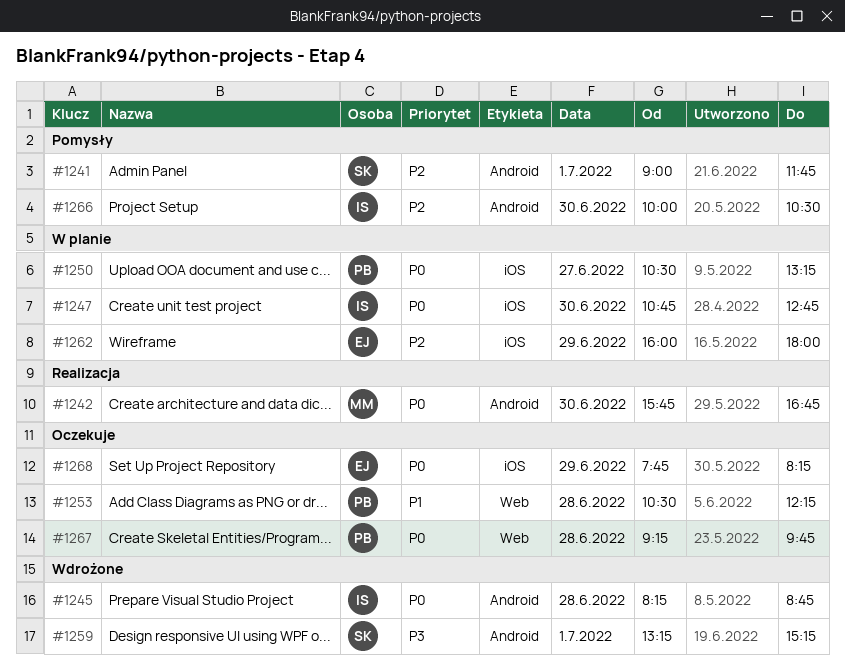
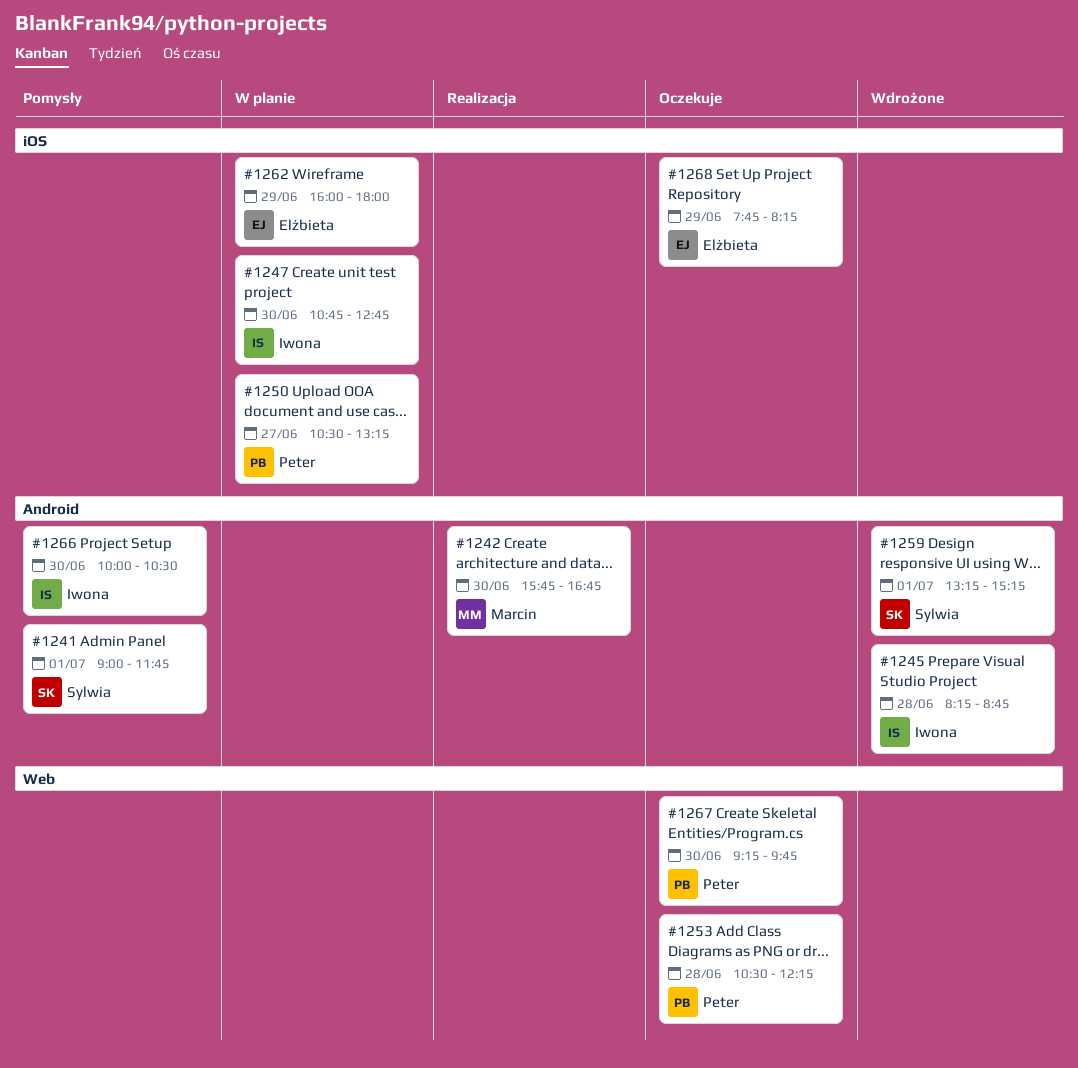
#1267, day: Jun 28 -> Jun 30

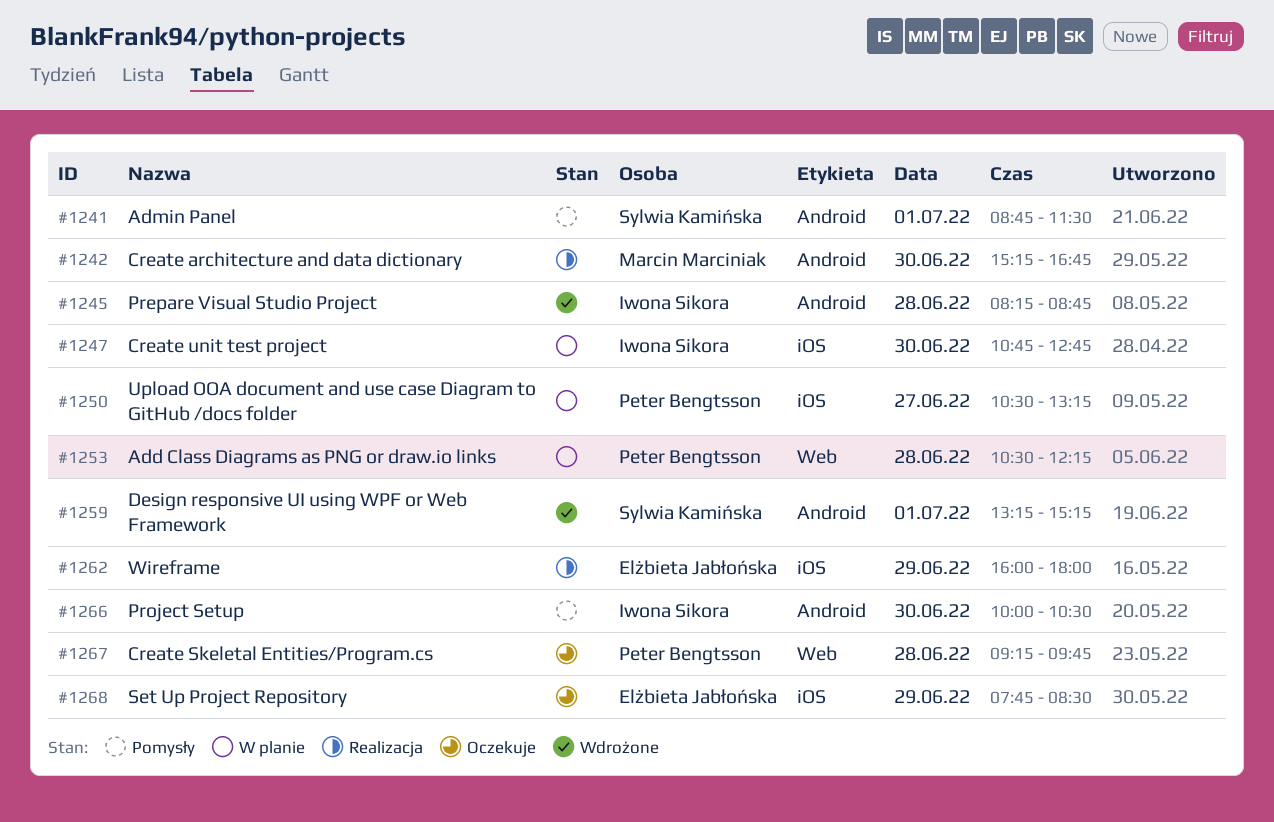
#1241, begins: 09:00 -> 08:45
#1241, ends: 11:45 -> 11:30
#1242, begins: 15:45 -> 15:15
#1253, status: Oczekuje -> W planie
#1262, status: W planie -> Realizacja
#1267, day: Jun 30 -> Jun 28
#1268, ends: 08:15 -> 08:30

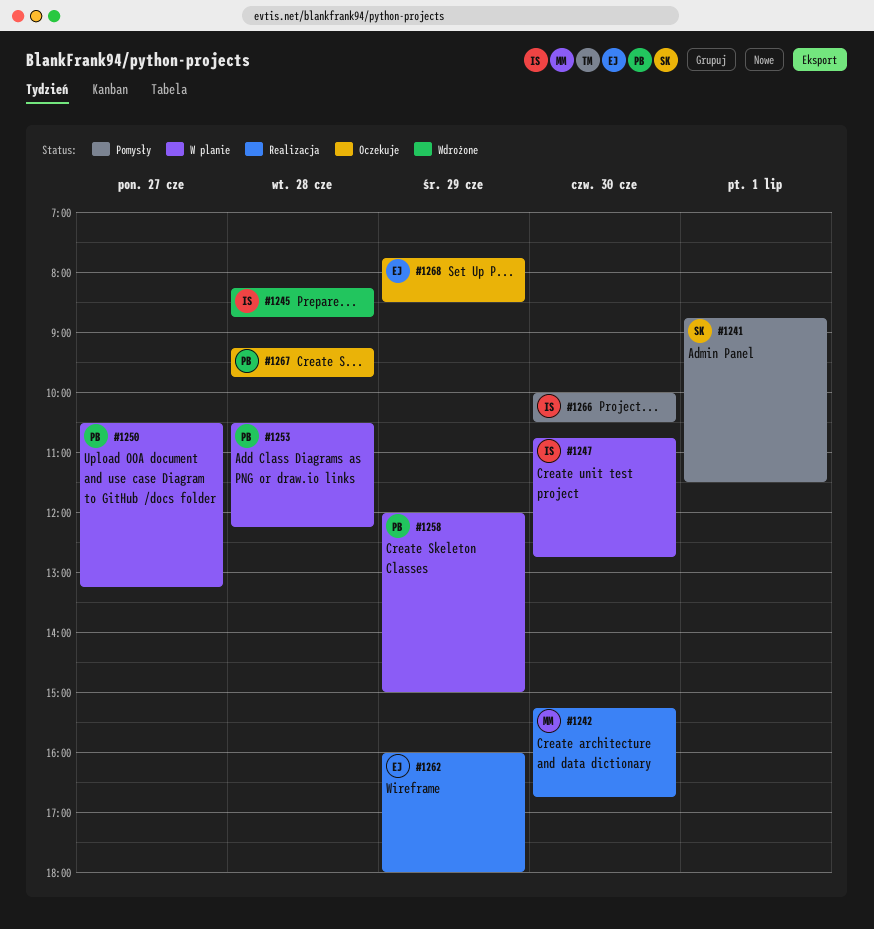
#1258: none -> present
#1259: present -> none

